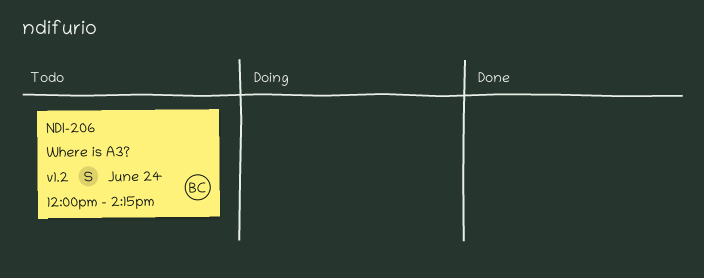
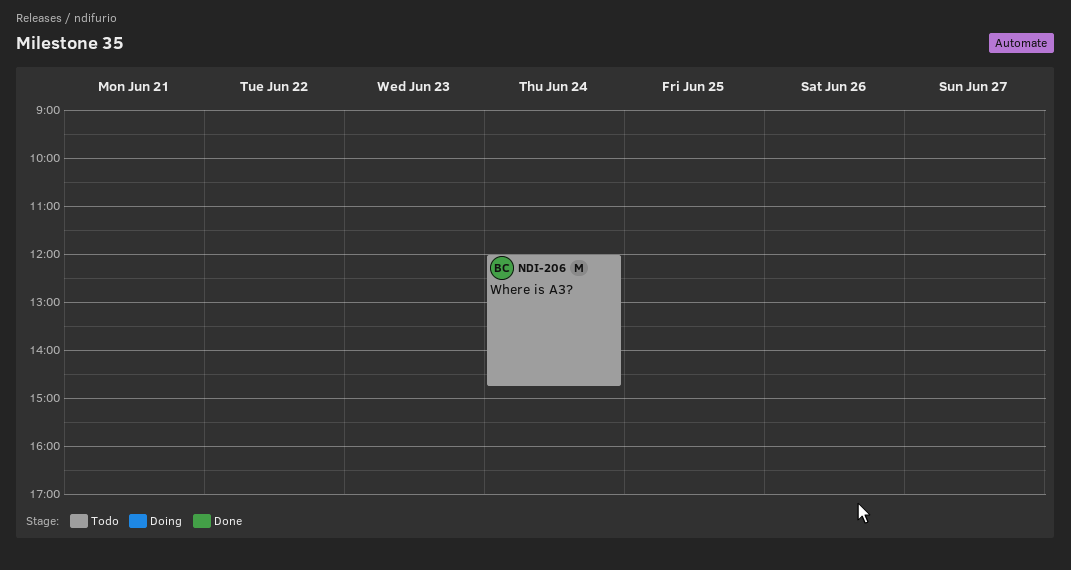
NDI-206, estimate: S -> M
NDI-206, ends: 14:15 -> 14:45

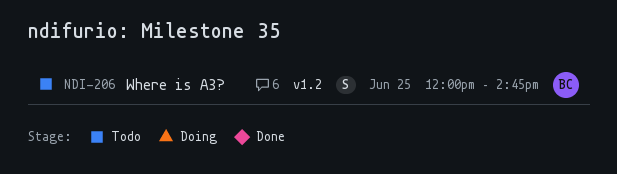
NDI-206, estimate: M -> S
NDI-206, day: Jun 24 -> Jun 25

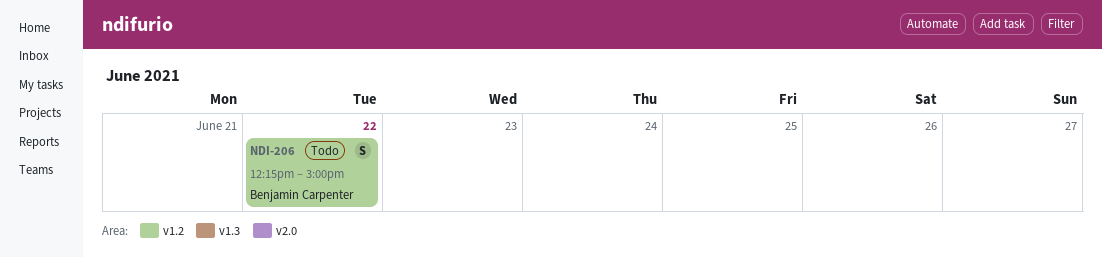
NDI-206, day: Jun 25 -> Jun 22
NDI-206, begins: 12:00 -> 12:15
NDI-206, ends: 14:45 -> 15:00

